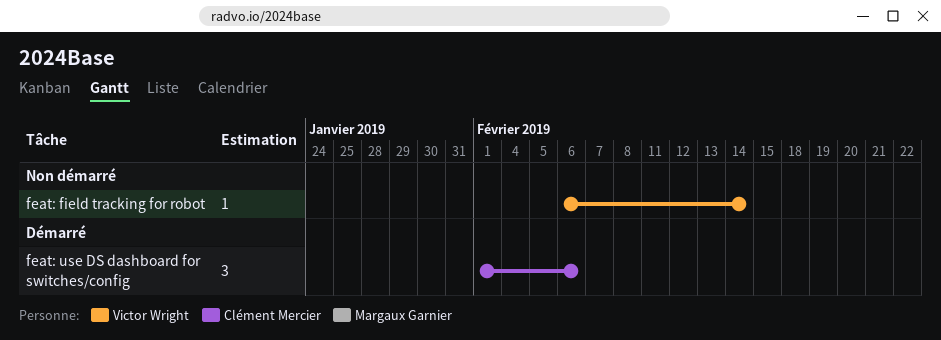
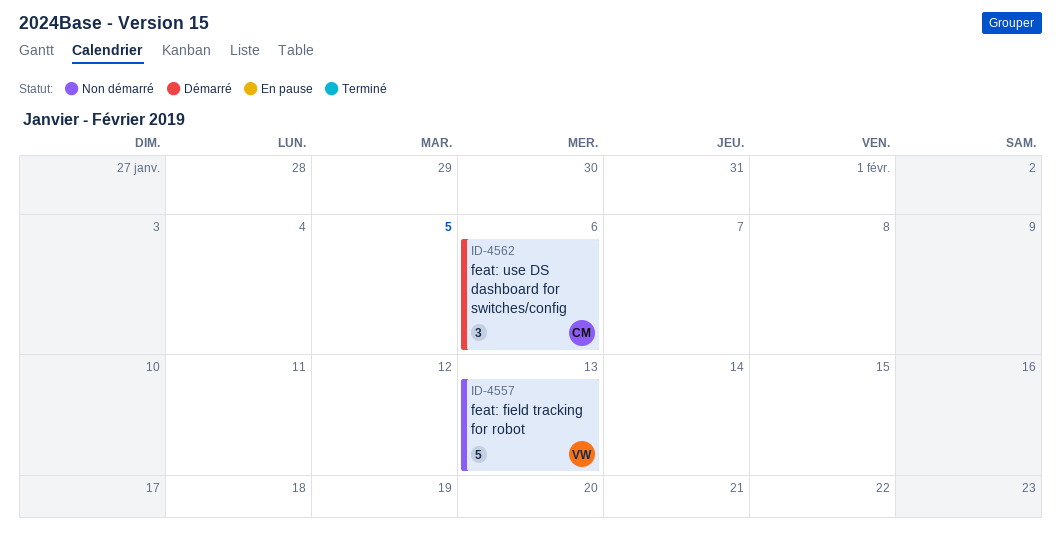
feat: field tracking for robot, estimate: 1 -> 5
feat: field tracking for robot, due: Feb 14 -> Feb 13

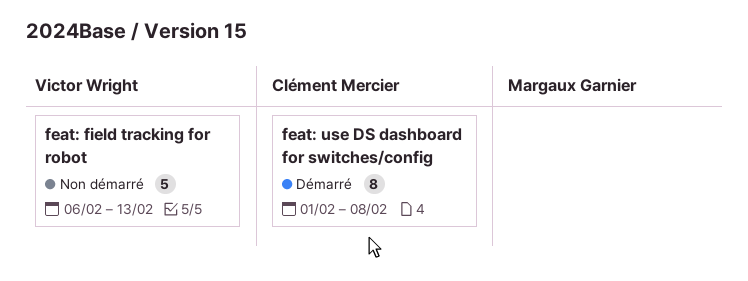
feat: use DS dashboard for switches/config, estimate: 3 -> 8
feat: use DS dashboard for switches/config, due: Feb 6 -> Feb 8

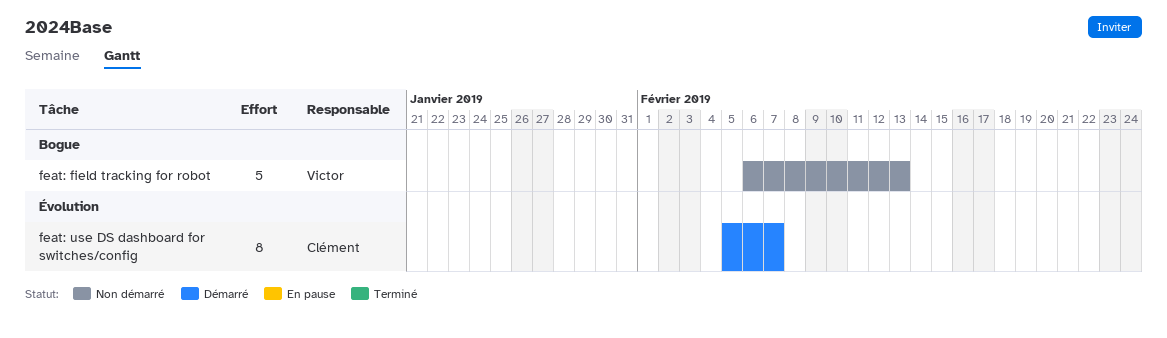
feat: use DS dashboard for switches/config, start: Feb 1 -> Feb 5
feat: use DS dashboard for switches/config, due: Feb 8 -> Feb 7

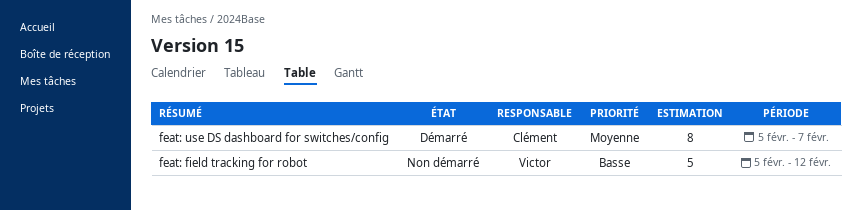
feat: field tracking for robot, start: Feb 6 -> Feb 5
feat: field tracking for robot, due: Feb 13 -> Feb 12

